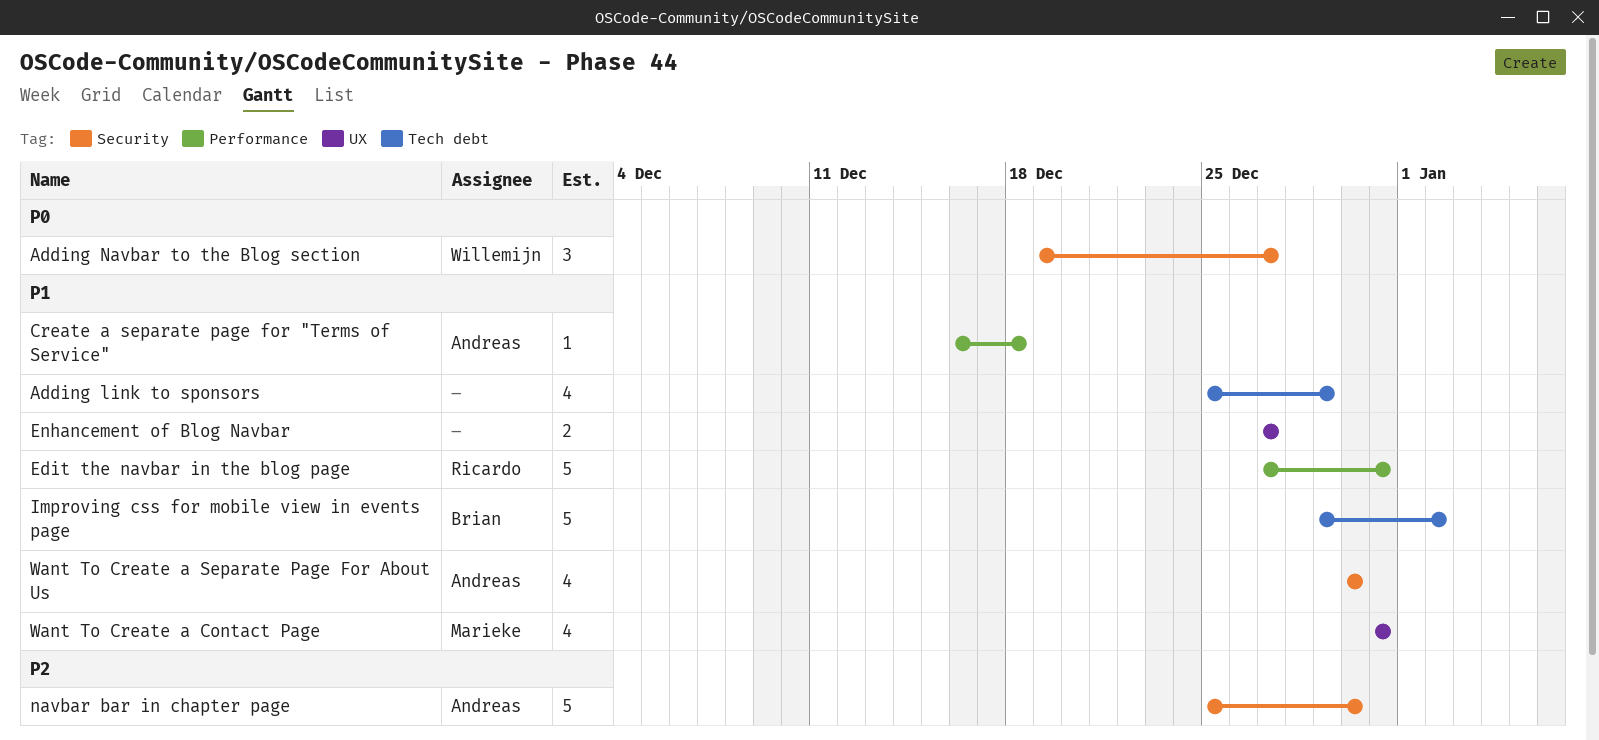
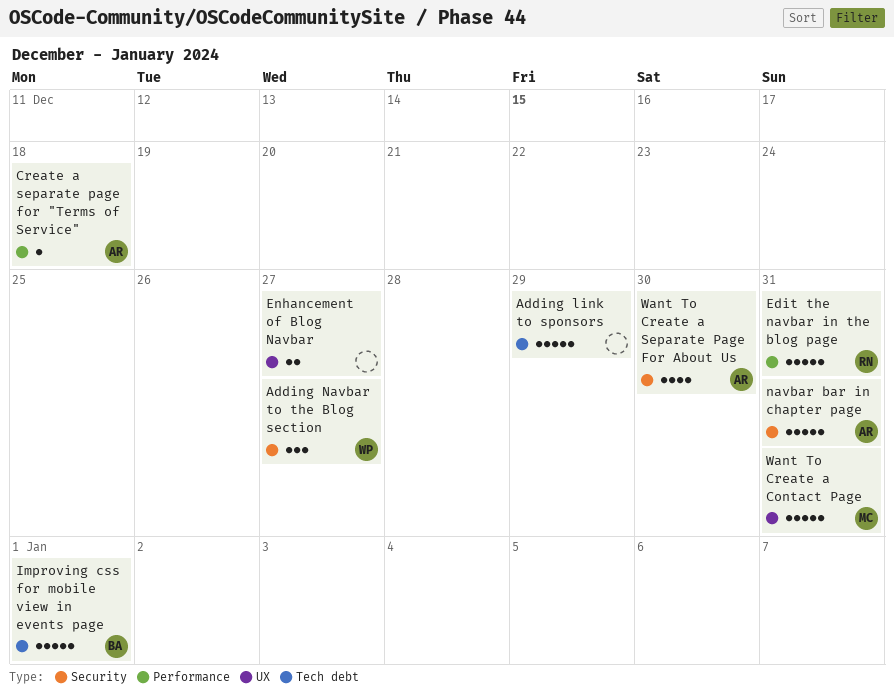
Adding link to sponsors, estimate: 4 -> 5
Improving css for mobile view in events page, due: Jan 2 -> Jan 1
navbar bar in chapter page, due: Dec 30 -> Dec 31
Want To Create a Contact Page, estimate: 4 -> 5

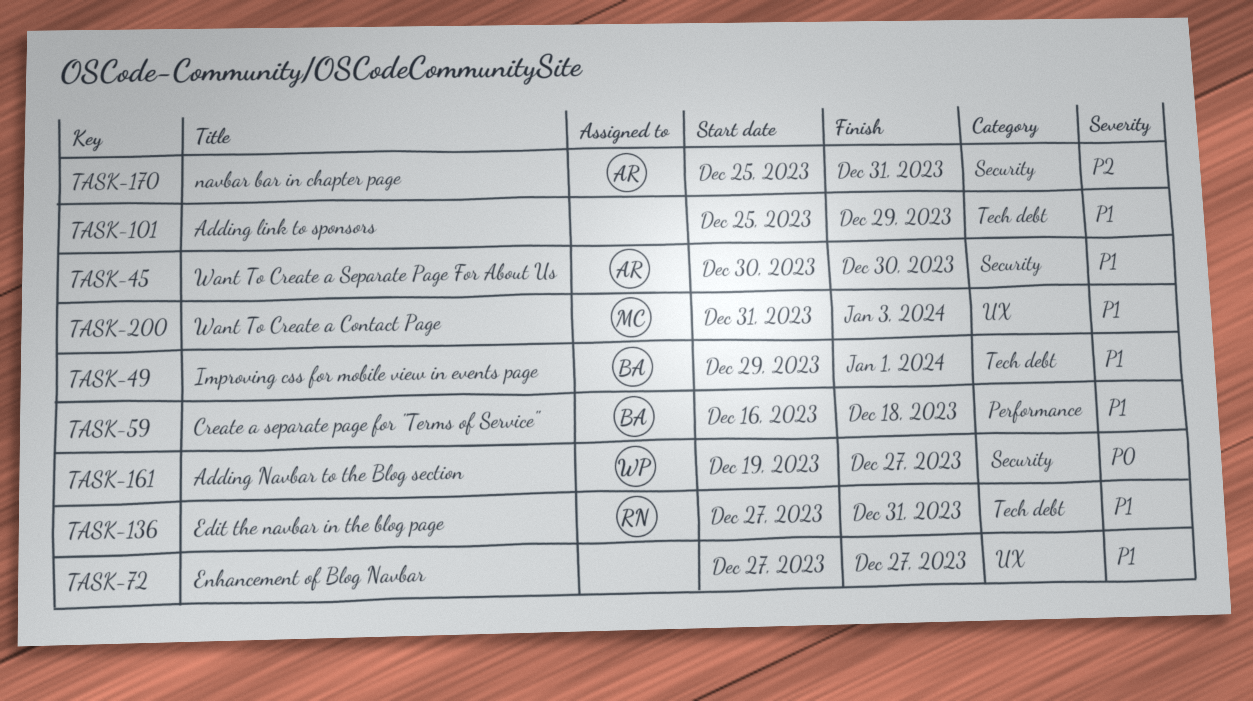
Create a separate page for "Terms of Service", owner: AR -> BA
Edit the navbar in the blog page, label: Performance -> Tech debt
Want To Create a Contact Page, due: Dec 31 -> Jan 3

